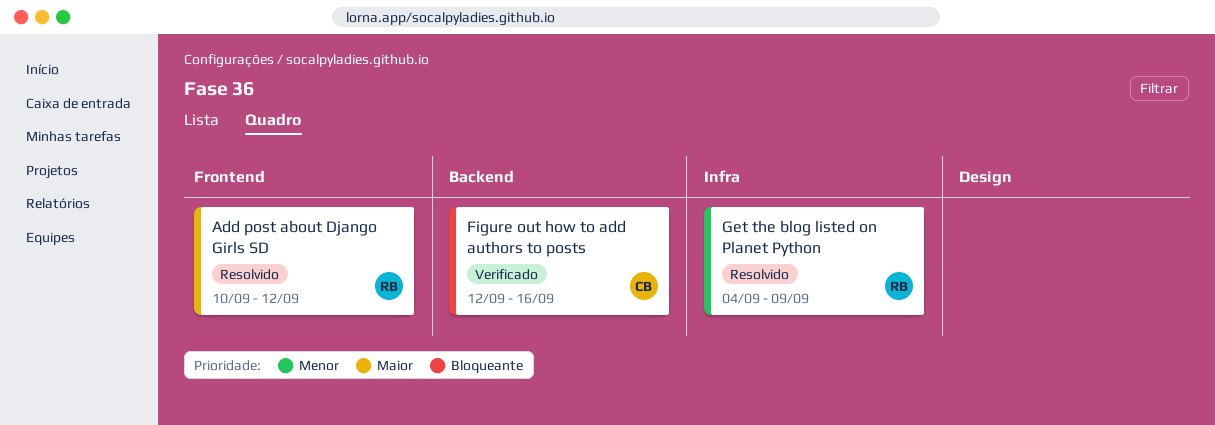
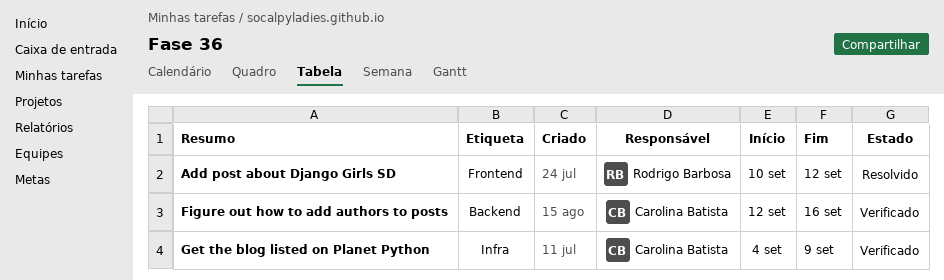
Get the blog listed on Planet Python, status: Resolvido -> Verificado
Get the blog listed on Planet Python, owner: Rodrigo Barbosa -> Carolina Batista

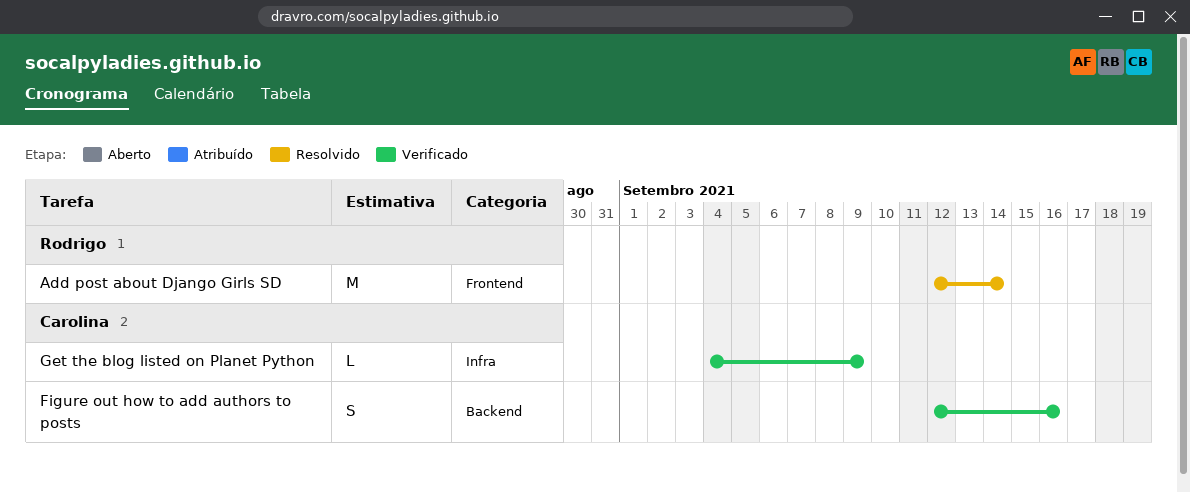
Add post about Django Girls SD, start: Sep 10 -> Sep 12
Add post about Django Girls SD, due: Sep 12 -> Sep 14

